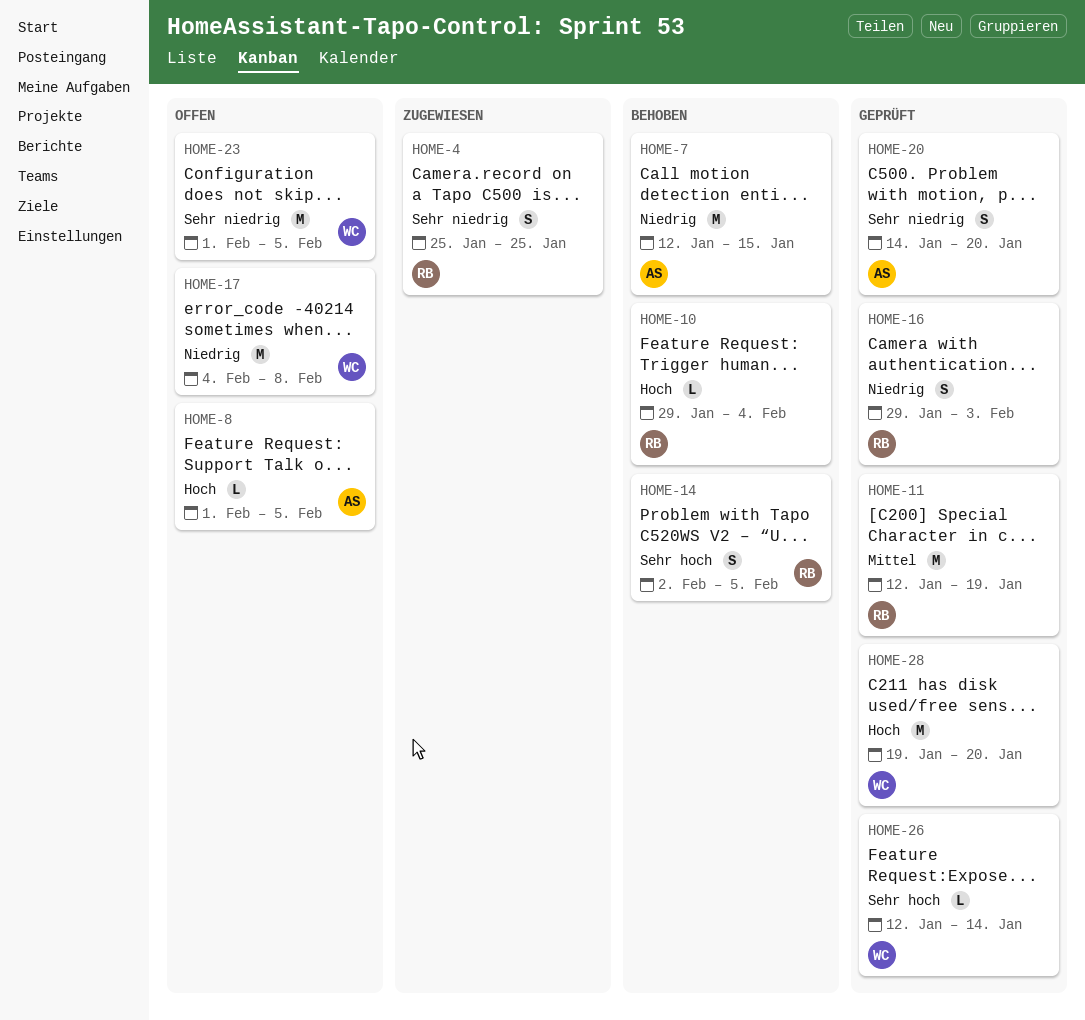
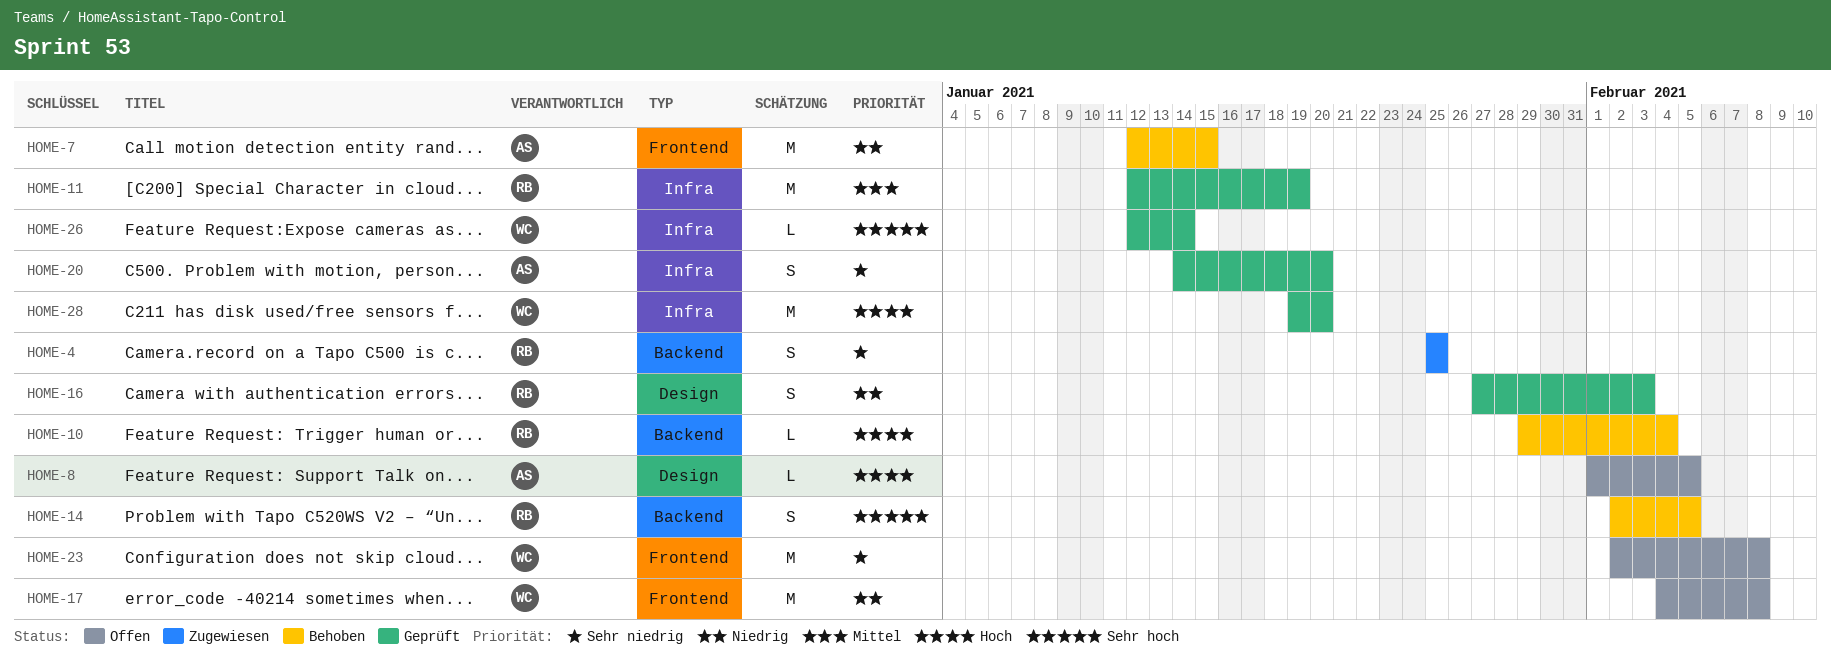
HOME-16, start: Jan 29 -> Jan 27
HOME-23, start: Feb 1 -> Feb 2
HOME-23, due: Feb 5 -> Feb 8

